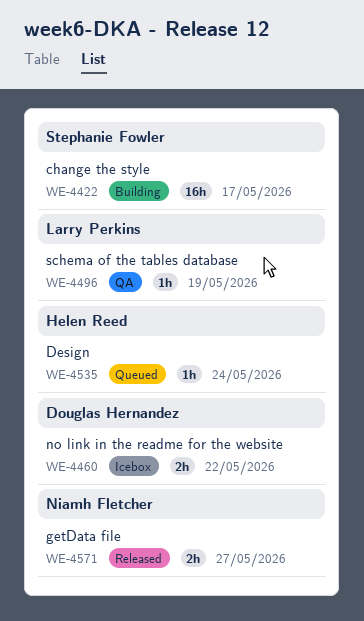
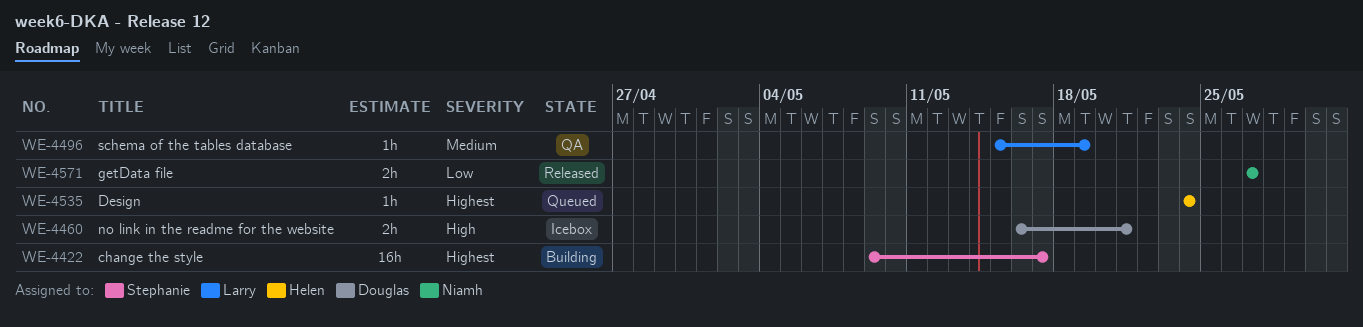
WE-4460, due: May 22 -> May 21

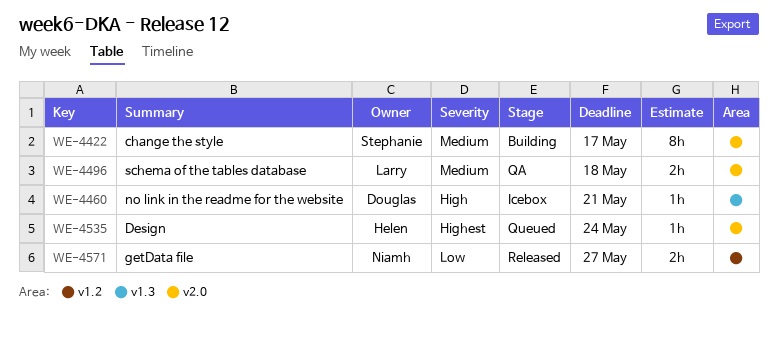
WE-4422, priority: Highest -> Medium
WE-4422, estimate: 16h -> 8h
WE-4460, estimate: 2h -> 1h
WE-4496, estimate: 1h -> 2h
WE-4496, due: May 19 -> May 18

